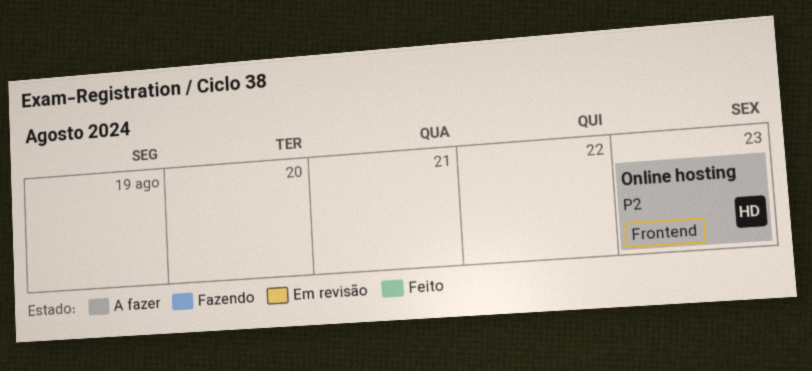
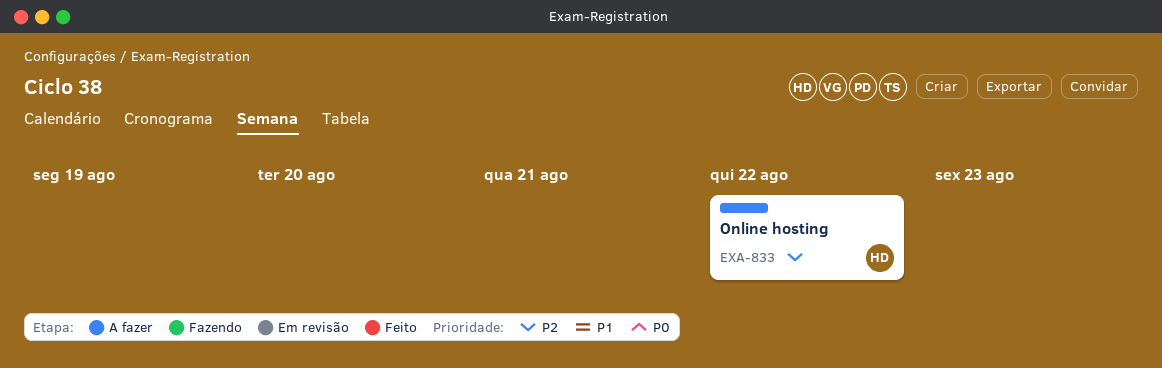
Online hosting, due: Aug 23 -> Aug 22

